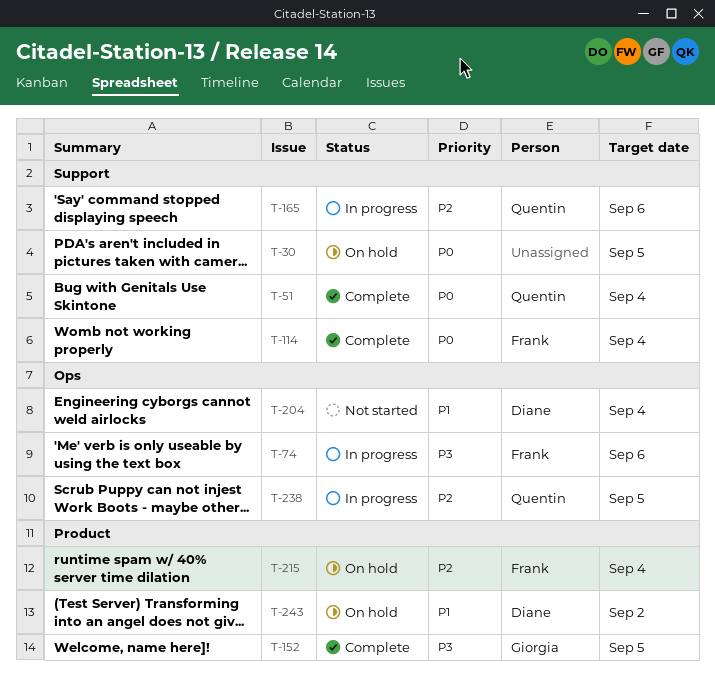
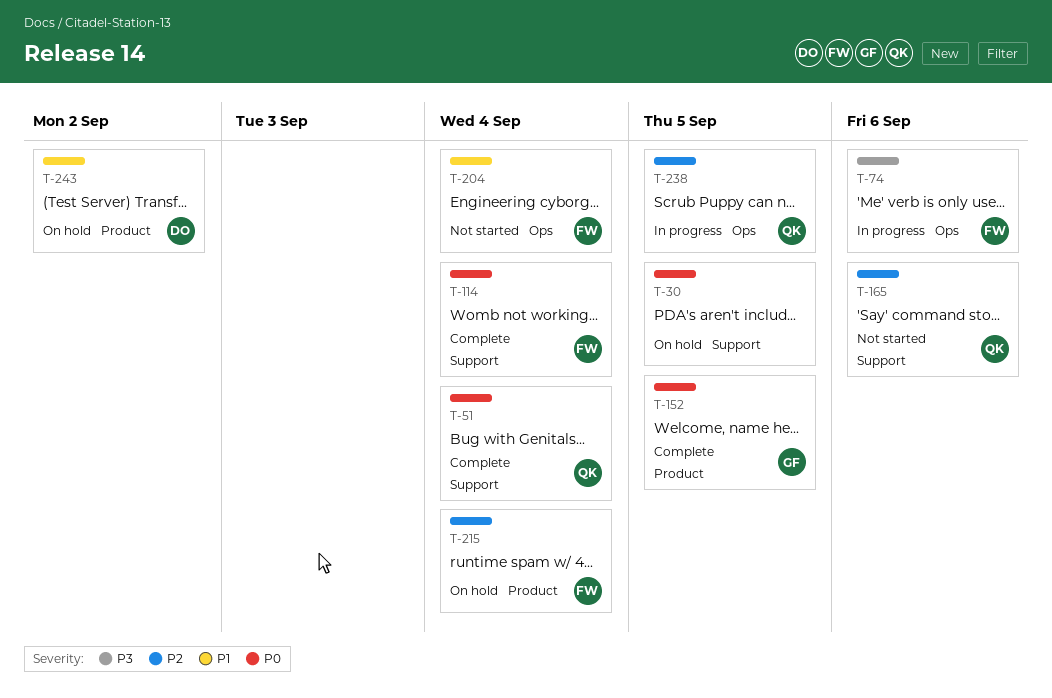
T-152, priority: P3 -> P0
T-165, status: In progress -> Not started
T-204, owner: Diane -> Frank

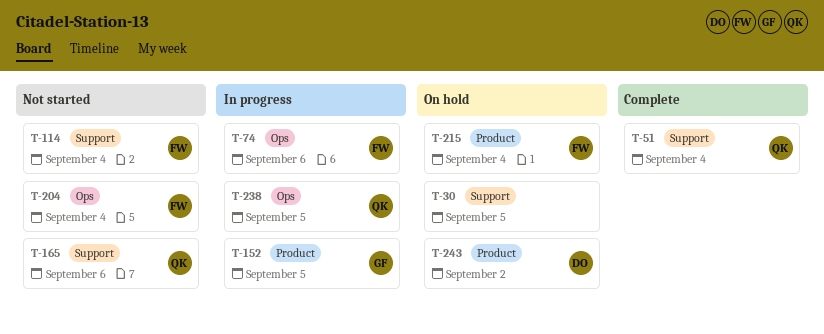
T-114, status: Complete -> Not started
T-152, status: Complete -> In progress

